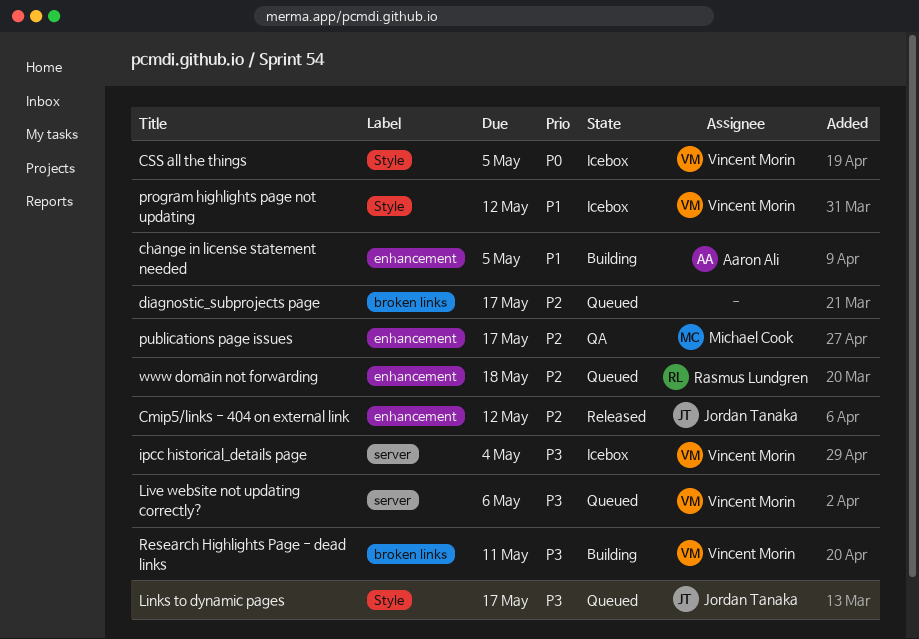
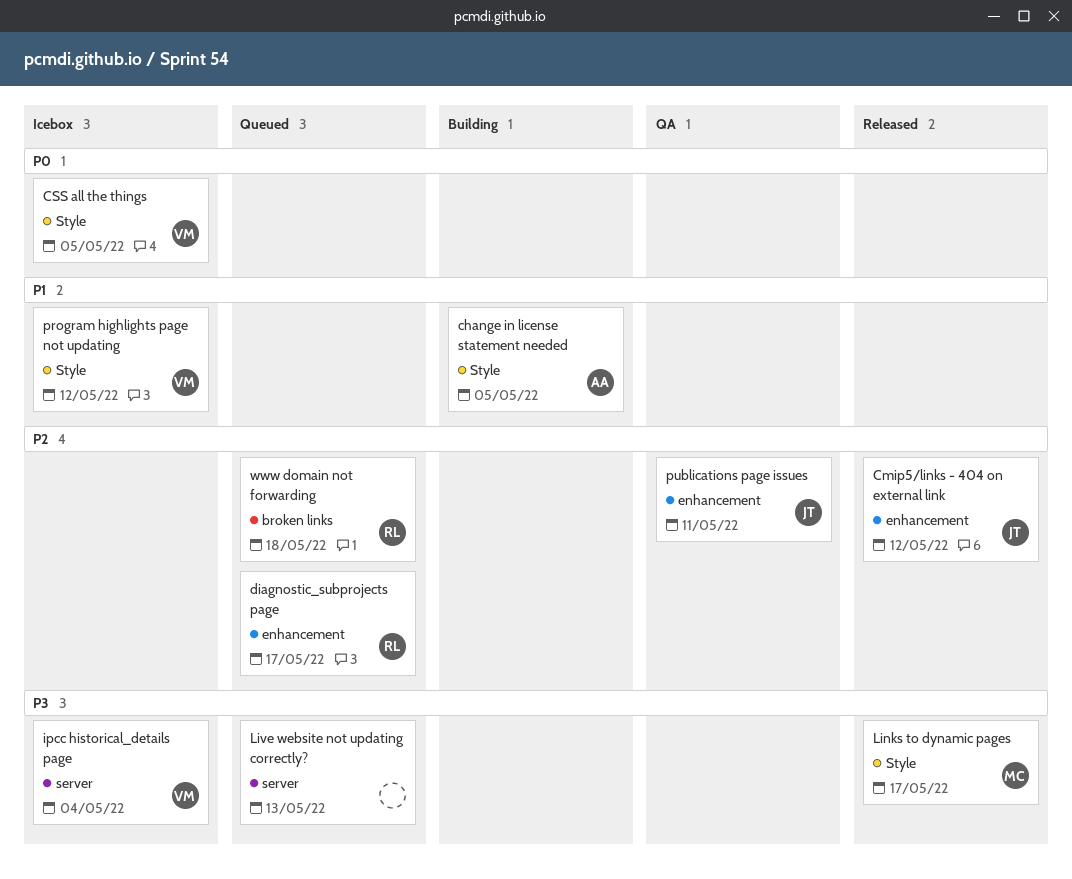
change in license statement needed, label: enhancement -> Style
diagnostic_subprojects page, owner: none -> Rasmus Lundgren
diagnostic_subprojects page, label: broken links -> enhancement
Links to dynamic pages, status: Queued -> Released
Links to dynamic pages, owner: Jordan Tanaka -> Michael Cook
Live website not updating correctly?, owner: Vincent Morin -> none
Live website not updating correctly?, due: May 6 -> May 13
publications page issues, owner: Michael Cook -> Jordan Tanaka
publications page issues, due: May 17 -> May 11
Research Highlights Page - dead links: present -> none
www domain not forwarding, label: enhancement -> broken links

